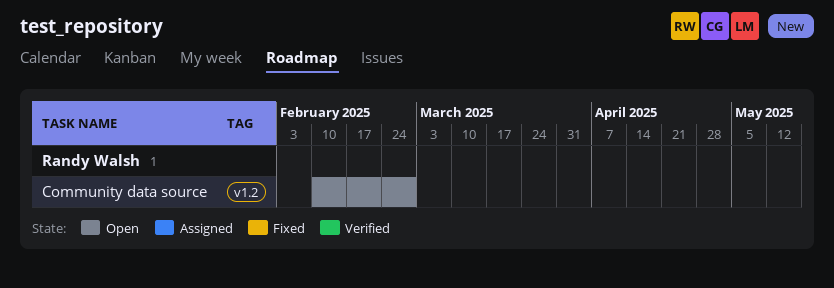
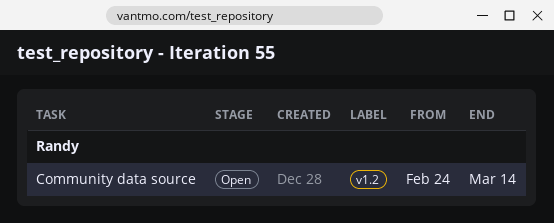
Community data source, start: Feb 10 -> Feb 24
Community data source, due: Feb 28 -> Mar 14

